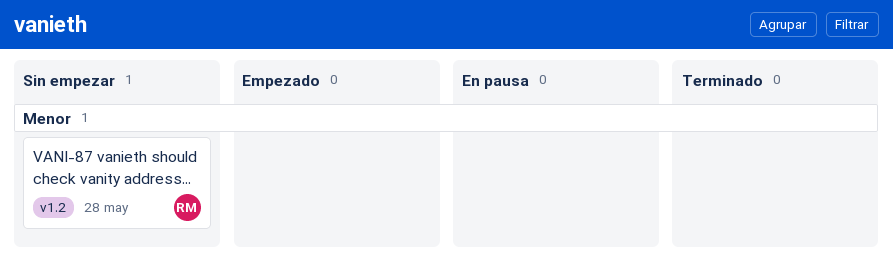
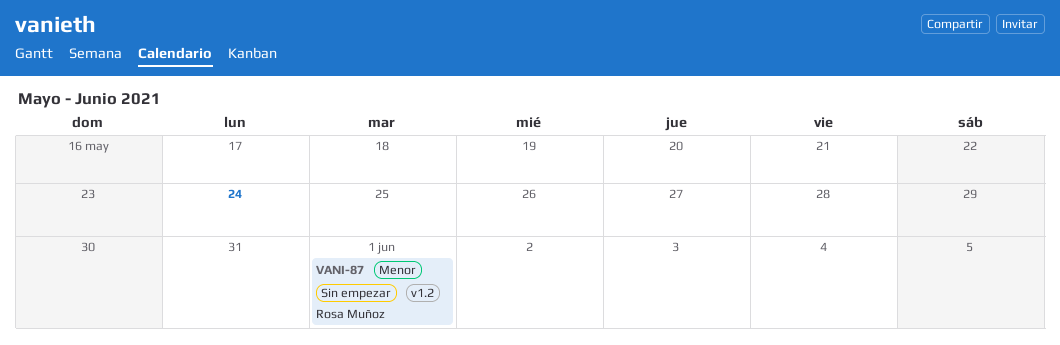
VANI-87, due: May 28 -> Jun 1

